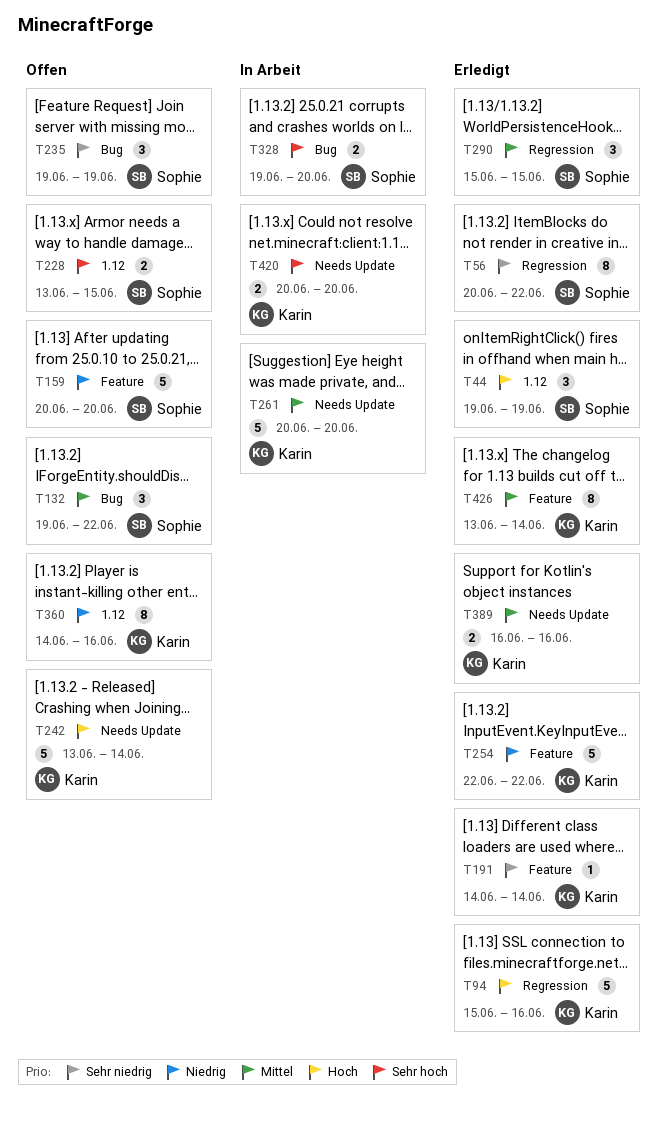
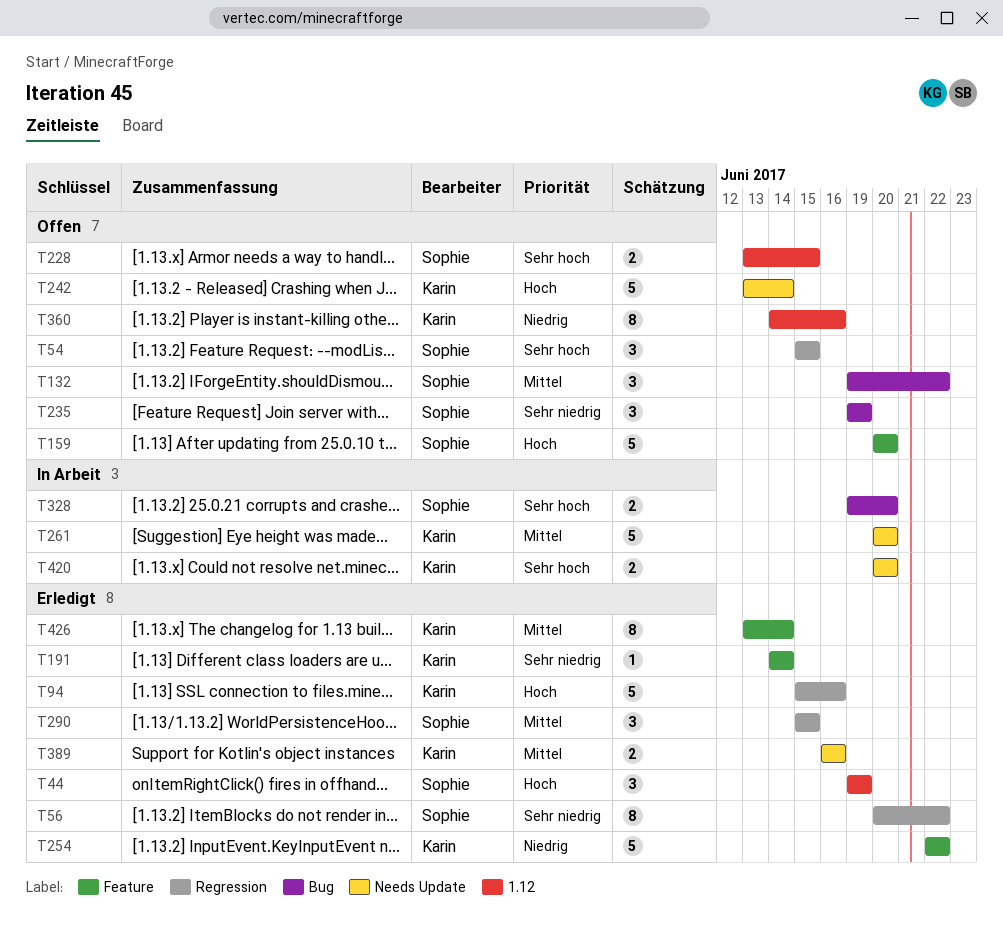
T54: none -> present
T159, priority: Niedrig -> Hoch

